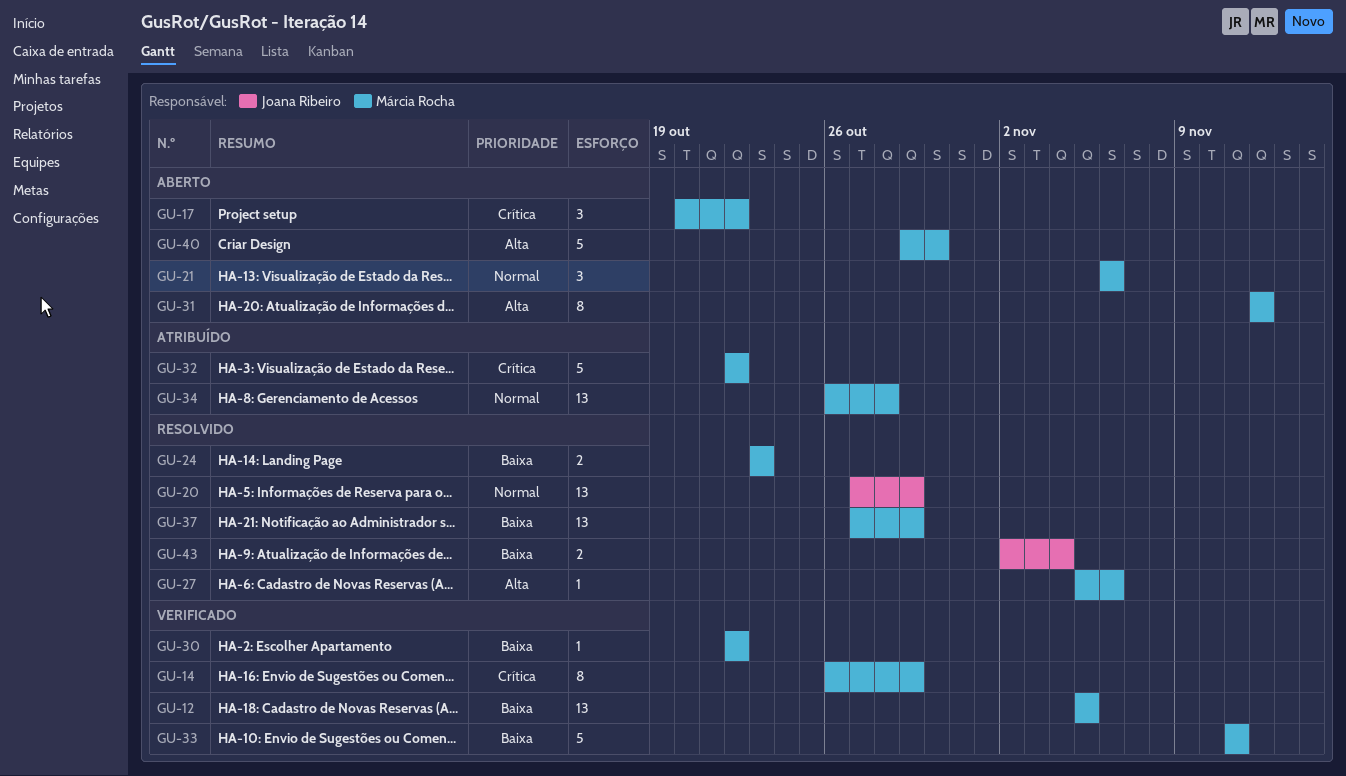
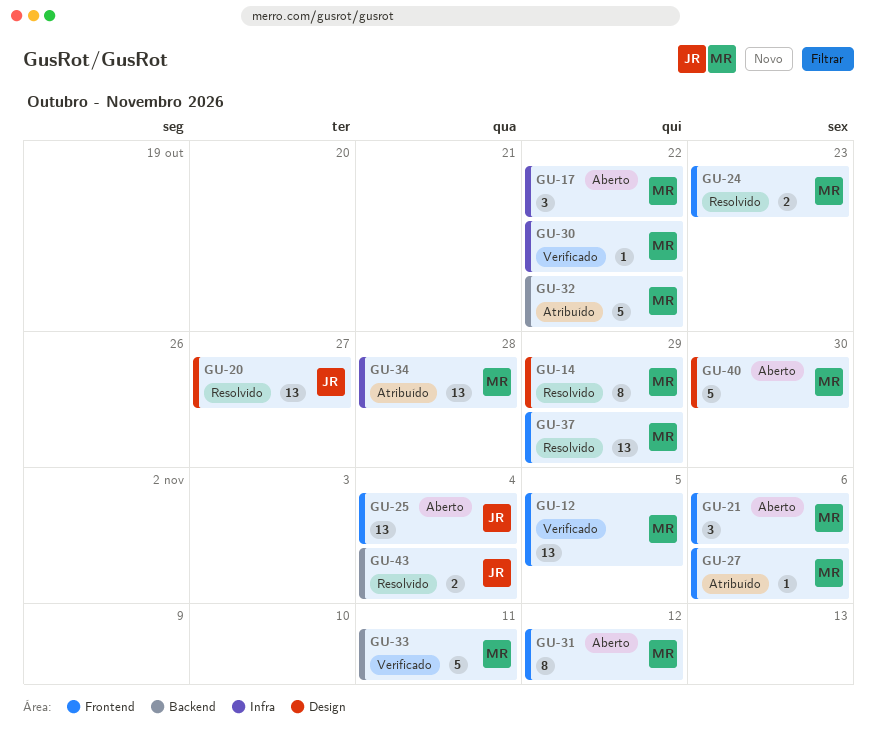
GU-14, status: Verificado -> Resolvido
GU-20, due: Oct 29 -> Oct 27
GU-25: none -> present
GU-27, status: Resolvido -> Atribuído

